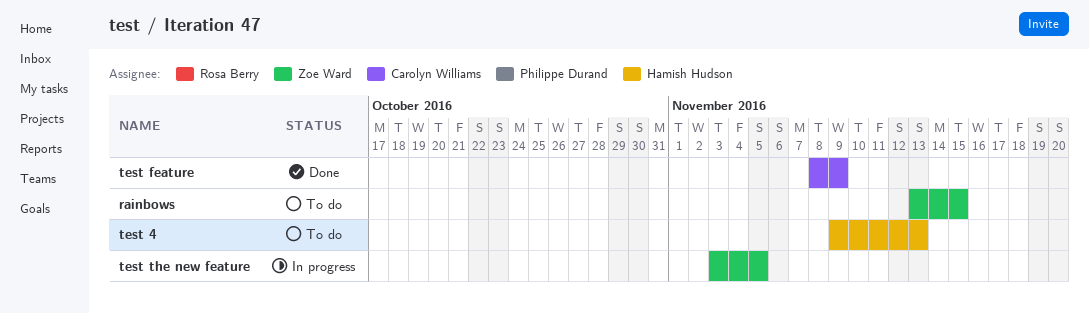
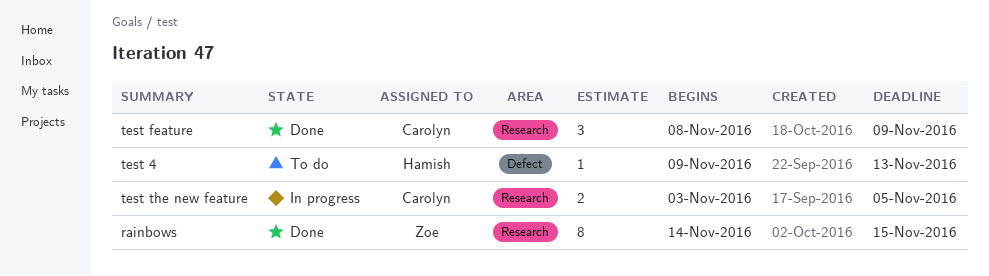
rainbows, status: To do -> Done
rainbows, start: Nov 13 -> Nov 14
test the new feature, owner: Zoe Ward -> Carolyn Williams

